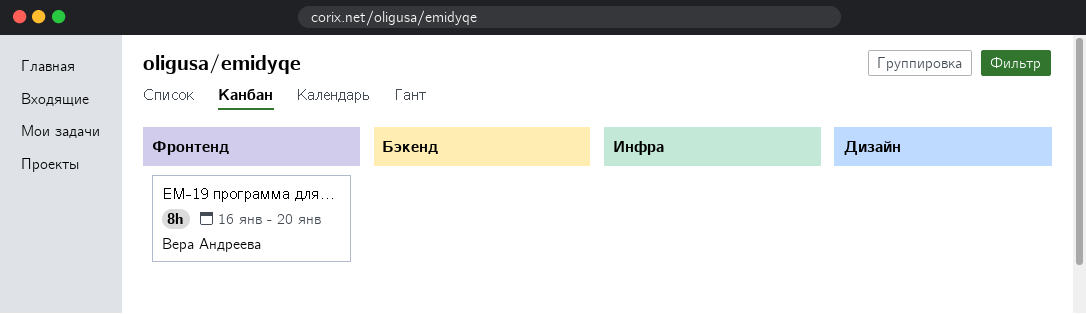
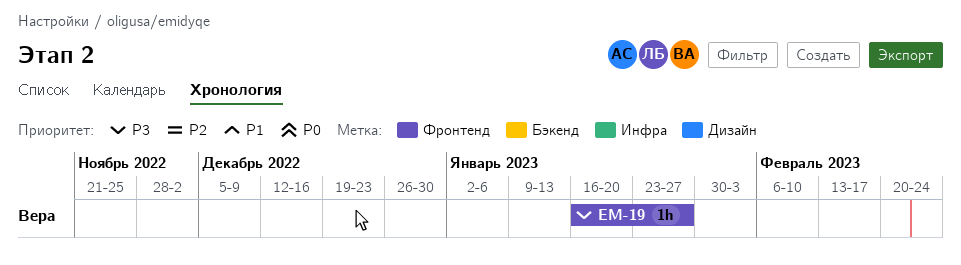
EM-19, estimate: 8h -> 1h
EM-19, due: Jan 20 -> Jan 27

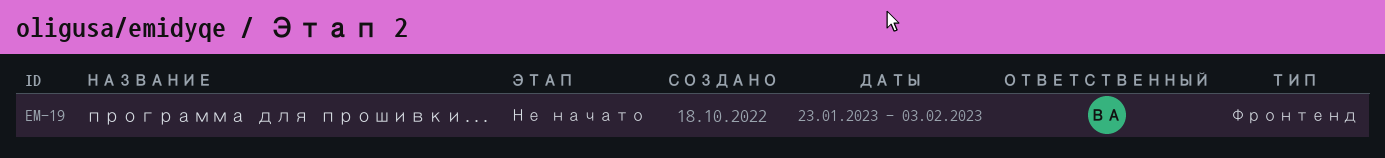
EM-19, start: Jan 16 -> Jan 23
EM-19, due: Jan 27 -> Feb 3

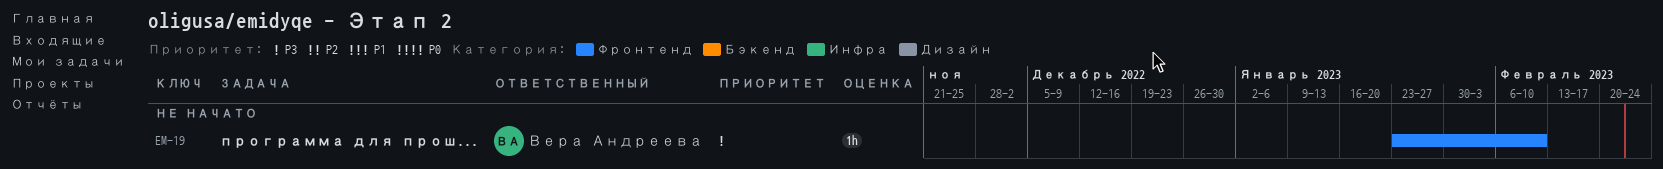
EM-19, due: Feb 3 -> Feb 10

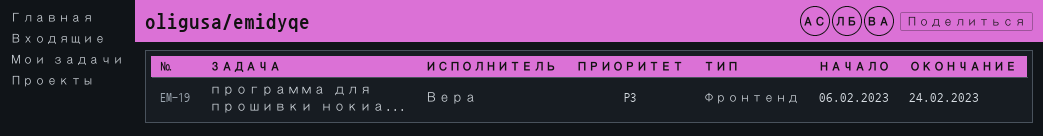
EM-19, start: Jan 23 -> Feb 6
EM-19, due: Feb 10 -> Feb 24

